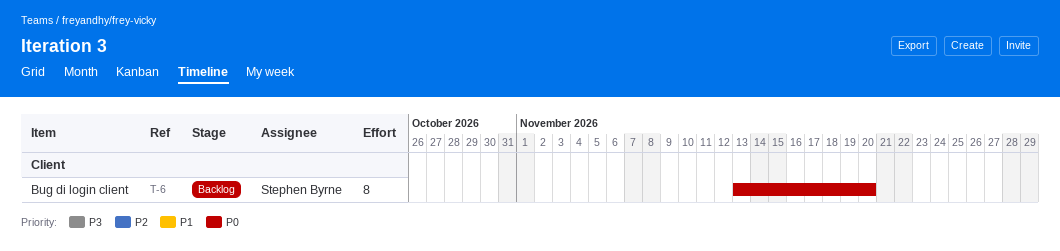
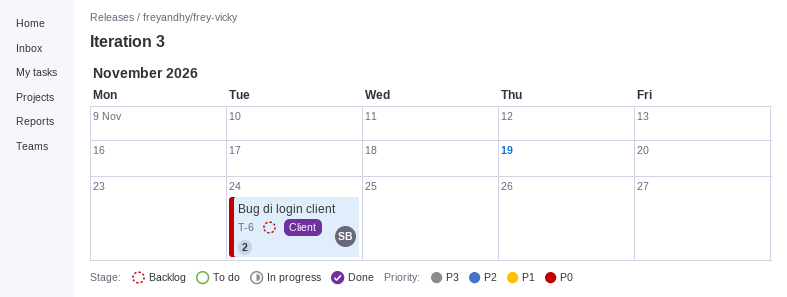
T-6, estimate: 8 -> 2
T-6, due: Nov 20 -> Nov 24

